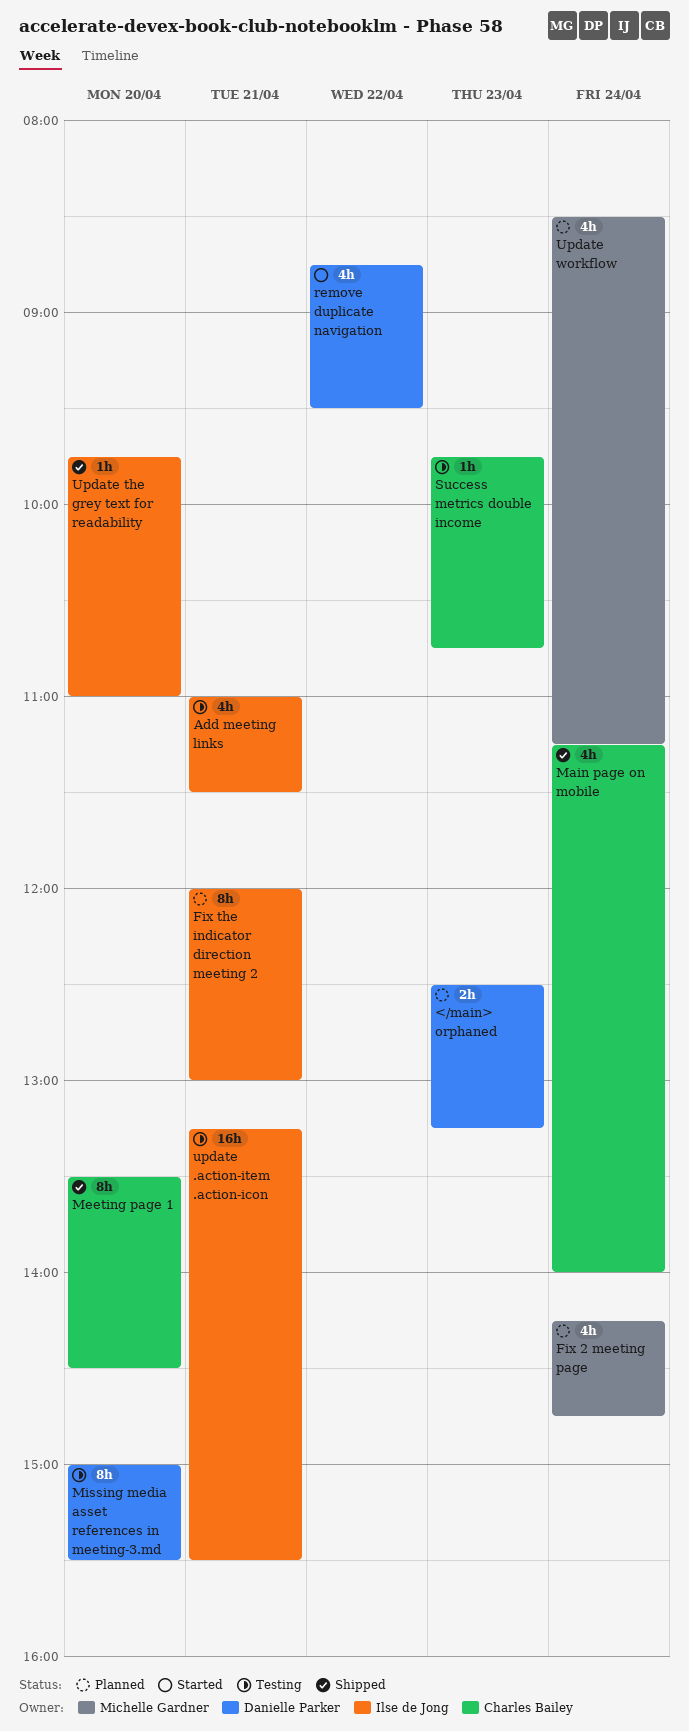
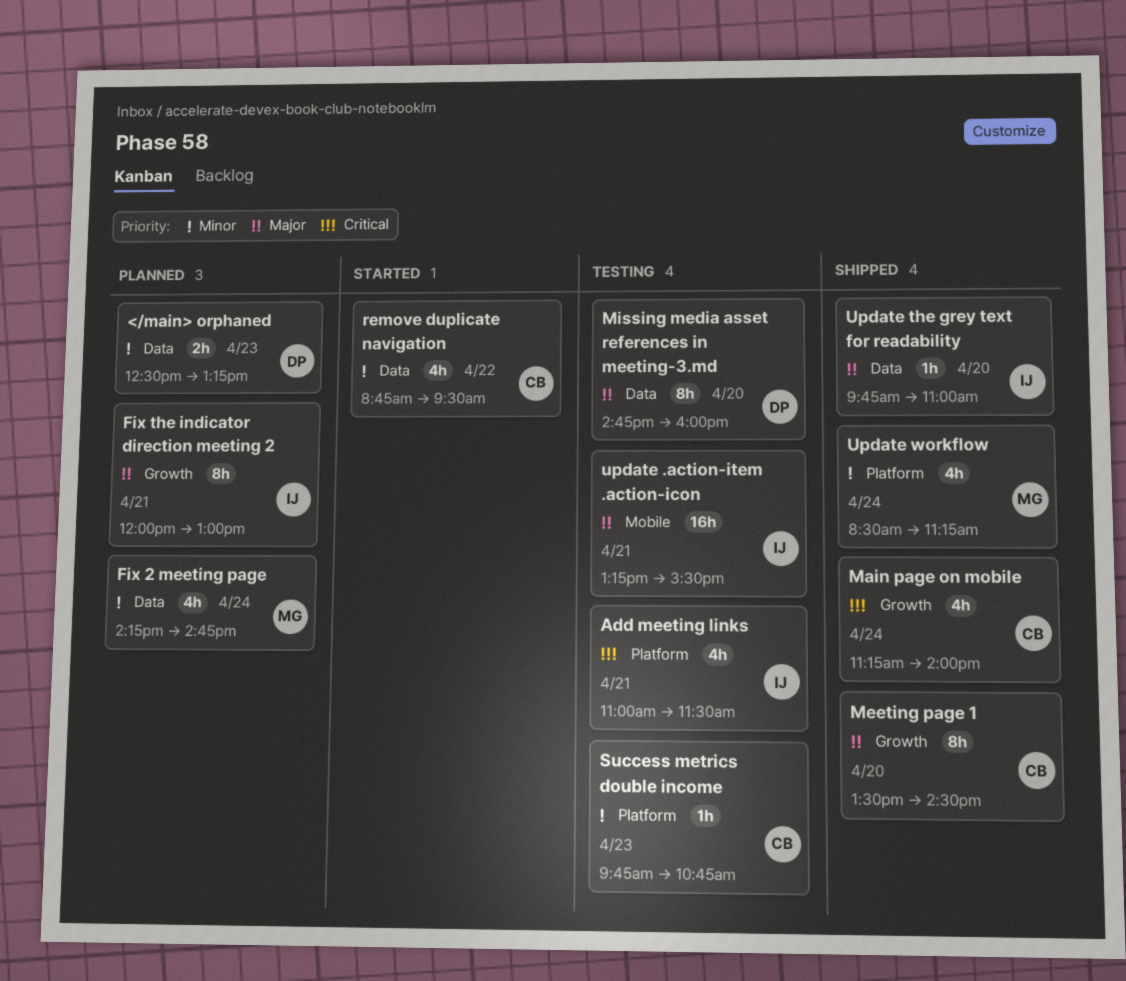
Missing media asset references in meeting-3.md, begins: 15:00 -> 14:45
Missing media asset references in meeting-3.md, ends: 15:30 -> 16:00
remove duplicate navigation, owner: Danielle Parker -> Charles Bailey
Update workflow, status: Planned -> Shipped

